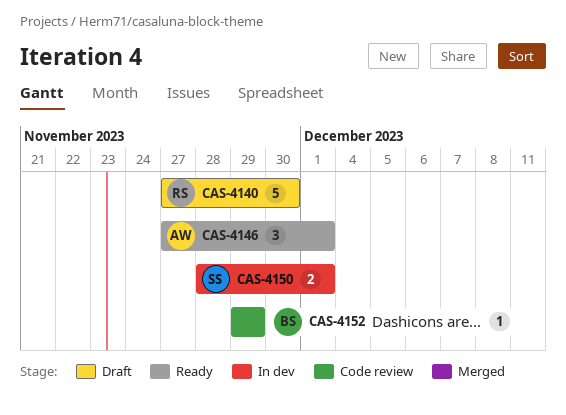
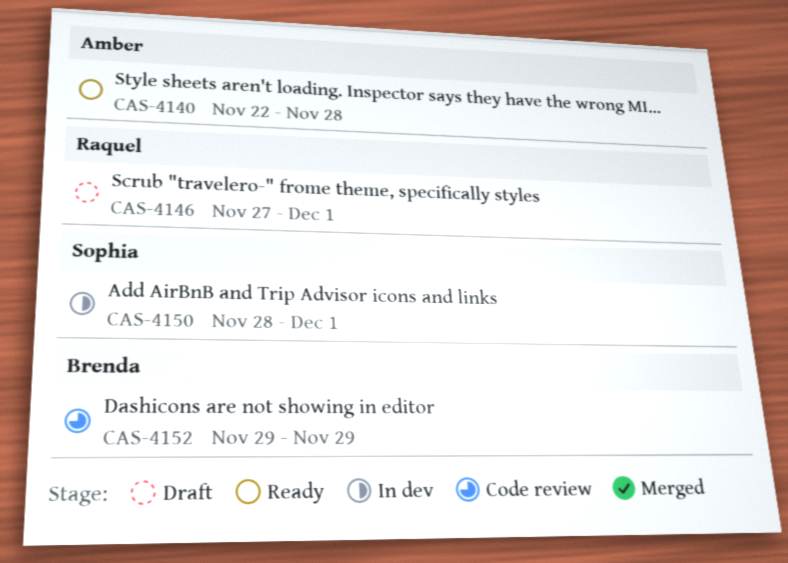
CAS-4140, status: Draft -> Ready
CAS-4140, owner: Raquel -> Amber
CAS-4140, start: Nov 27 -> Nov 22
CAS-4140, due: Nov 30 -> Nov 28
CAS-4146, status: Ready -> Draft
CAS-4146, owner: Amber -> Raquel

